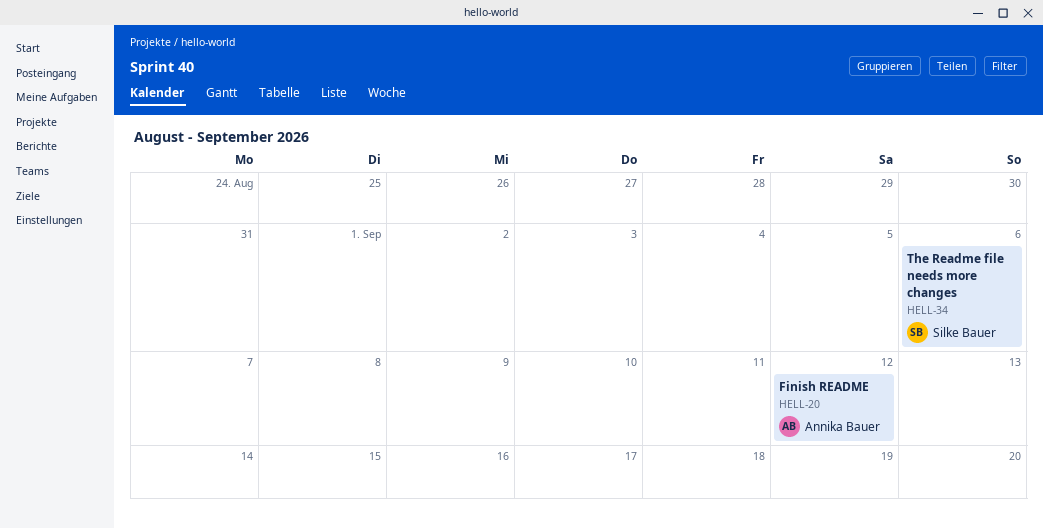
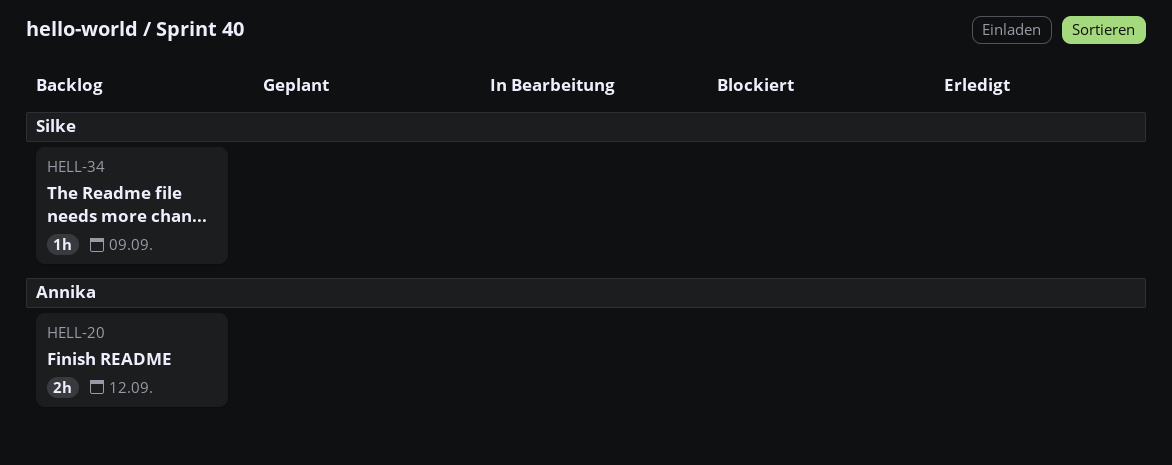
HELL-34, due: Sep 6 -> Sep 9

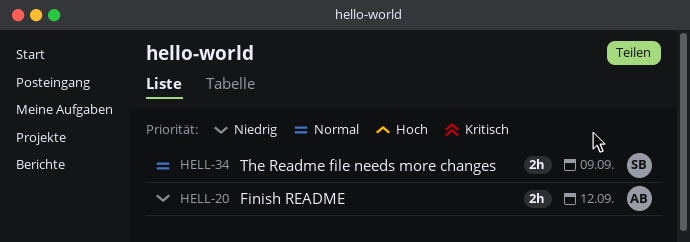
HELL-34, estimate: 1h -> 2h

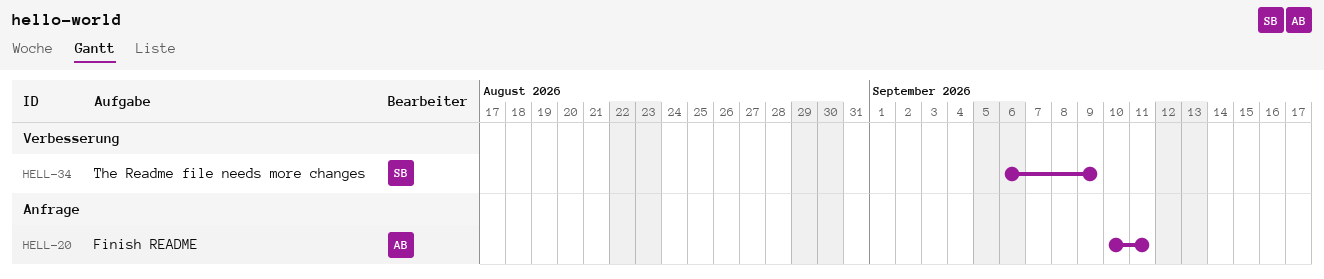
HELL-20, due: Sep 12 -> Sep 11

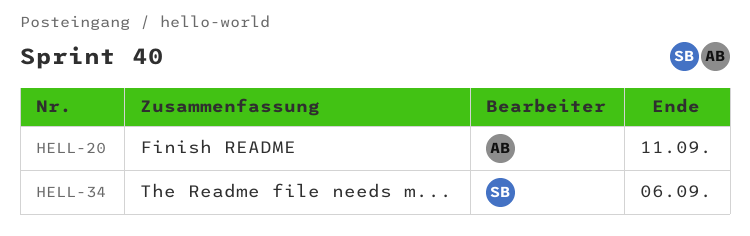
HELL-34, due: Sep 9 -> Sep 6

